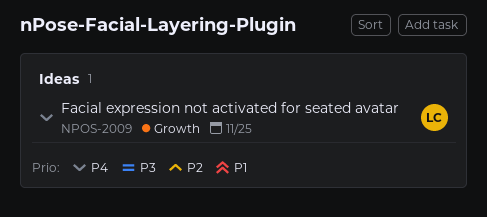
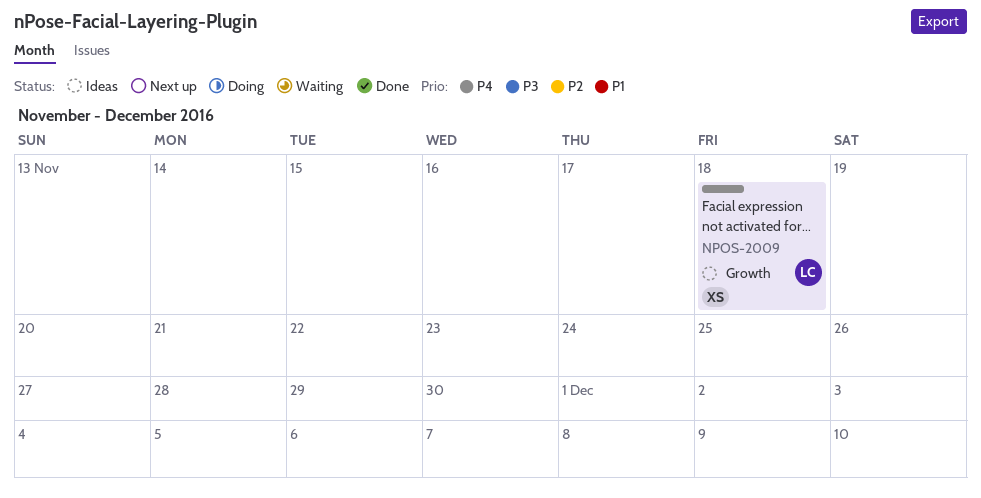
NPOS-2009, due: Nov 25 -> Nov 18

